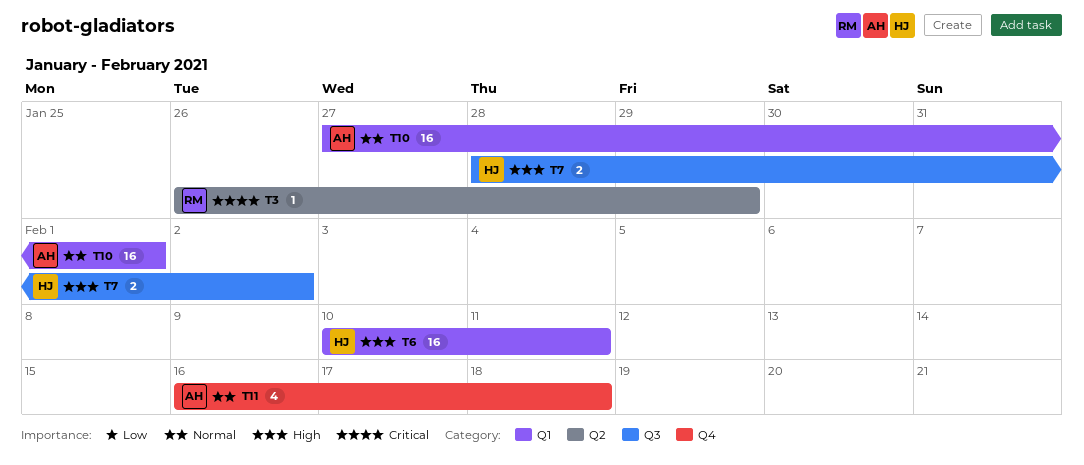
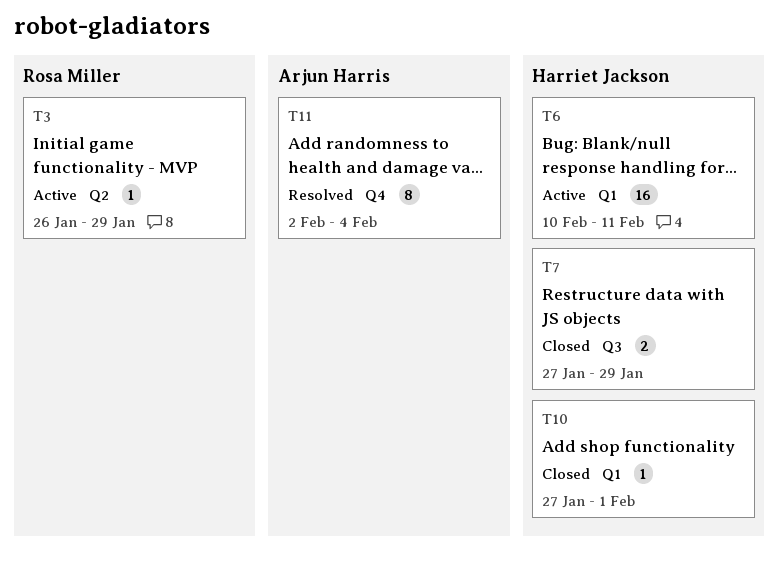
T7, start: Jan 28 -> Jan 27
T7, due: Feb 2 -> Jan 29
T10, owner: Arjun Harris -> Harriet Jackson
T10, estimate: 16 -> 1
T11, estimate: 4 -> 8
T11, start: Feb 16 -> Feb 2
T11, due: Feb 18 -> Feb 4

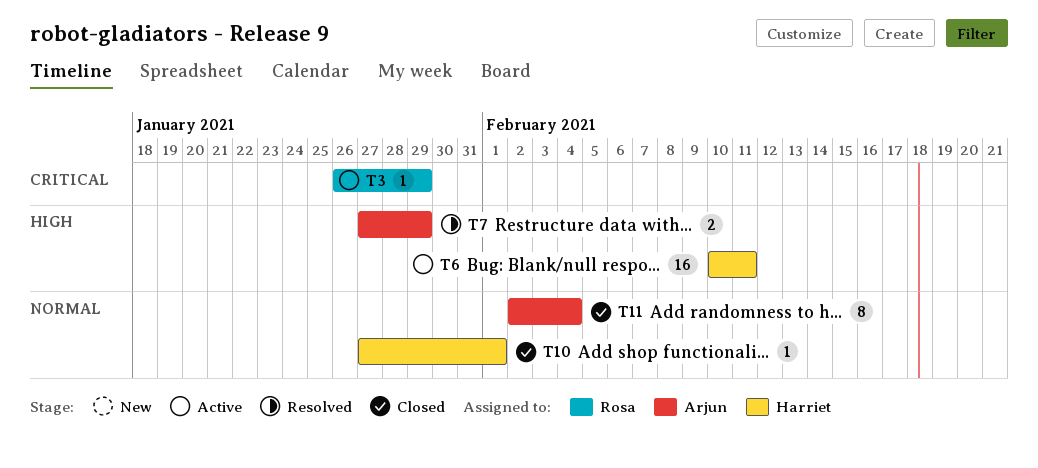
T7, status: Closed -> Resolved
T7, owner: Harriet Jackson -> Arjun Harris
T11, status: Resolved -> Closed

